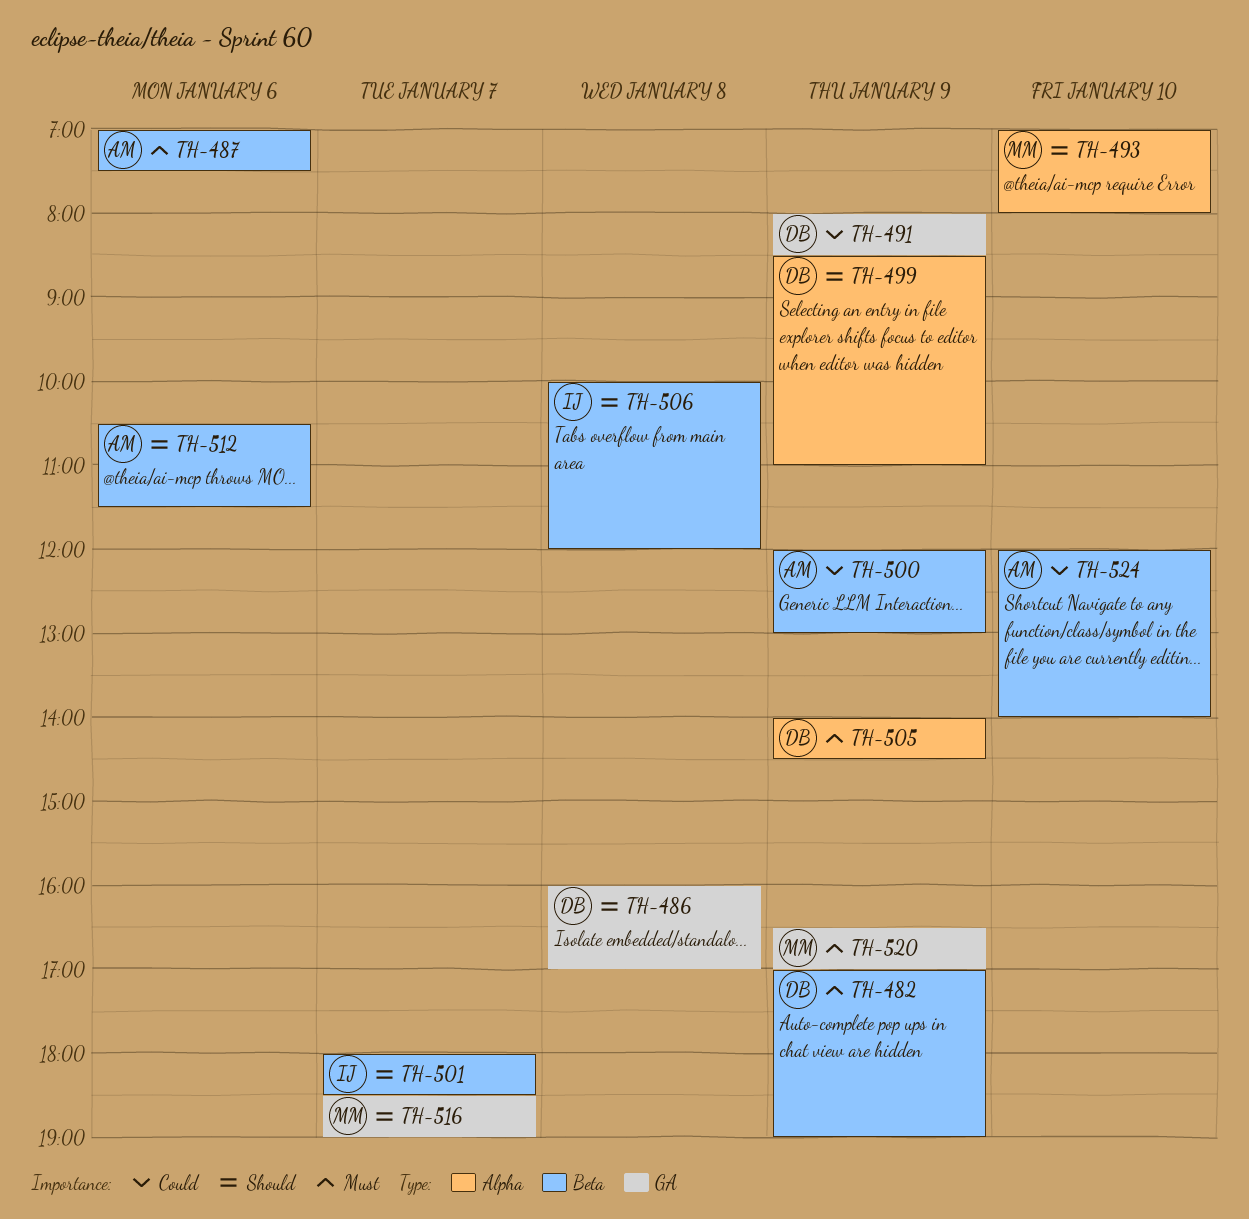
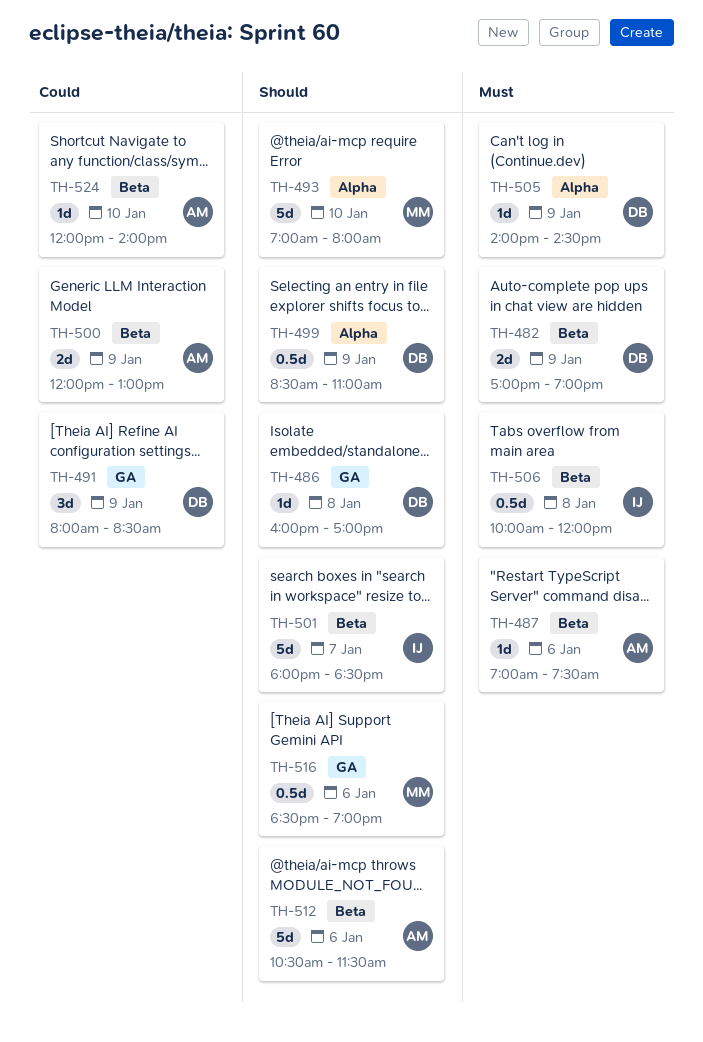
TH-506, priority: Should -> Must
TH-516, day: Jan 7 -> Jan 6
TH-520: present -> none

